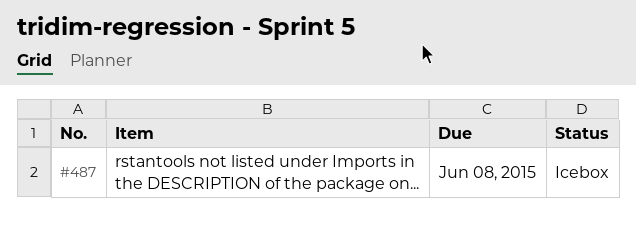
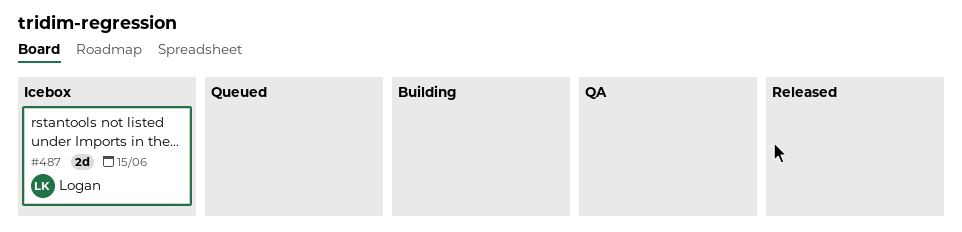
#487, due: Jun 8 -> Jun 15

